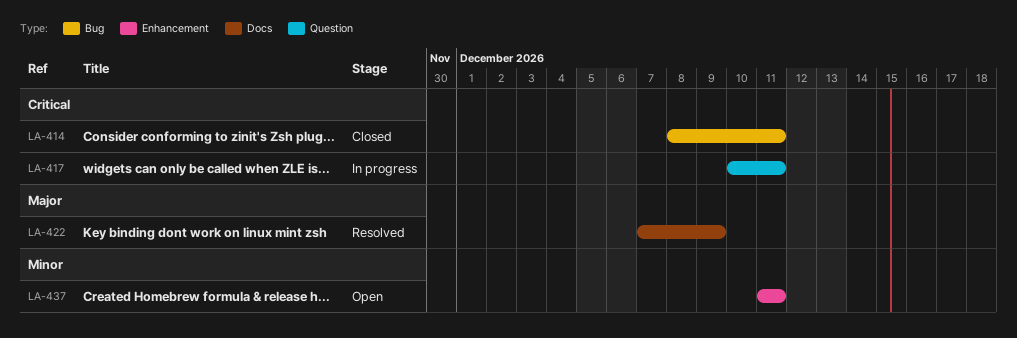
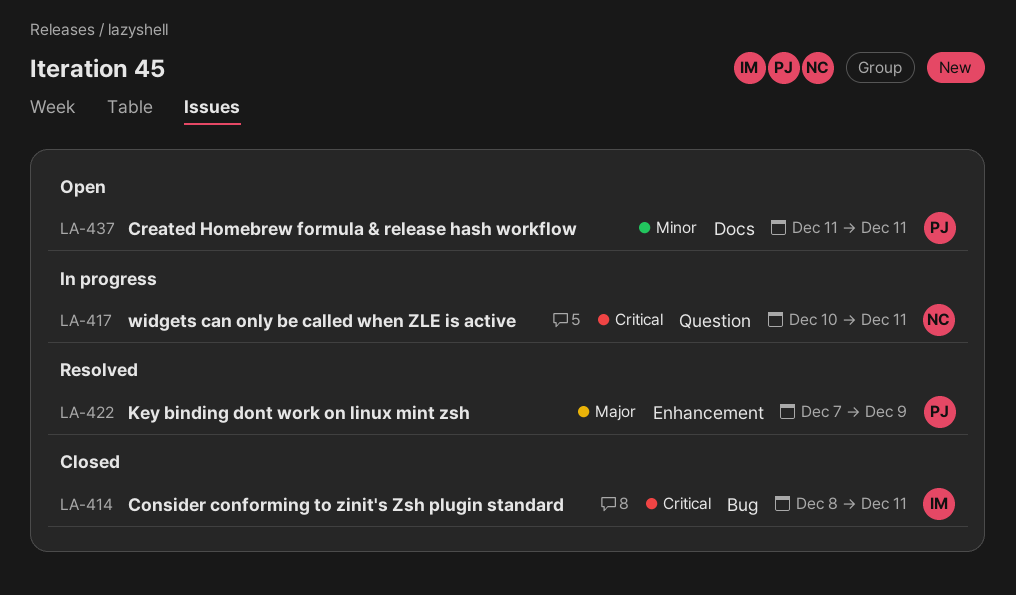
LA-422, label: Docs -> Enhancement
LA-437, label: Enhancement -> Docs

